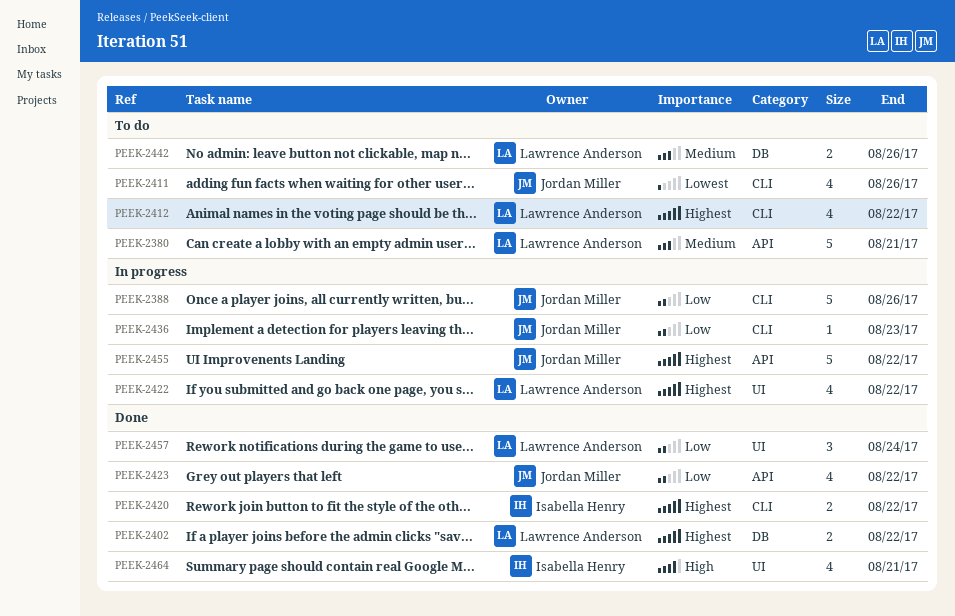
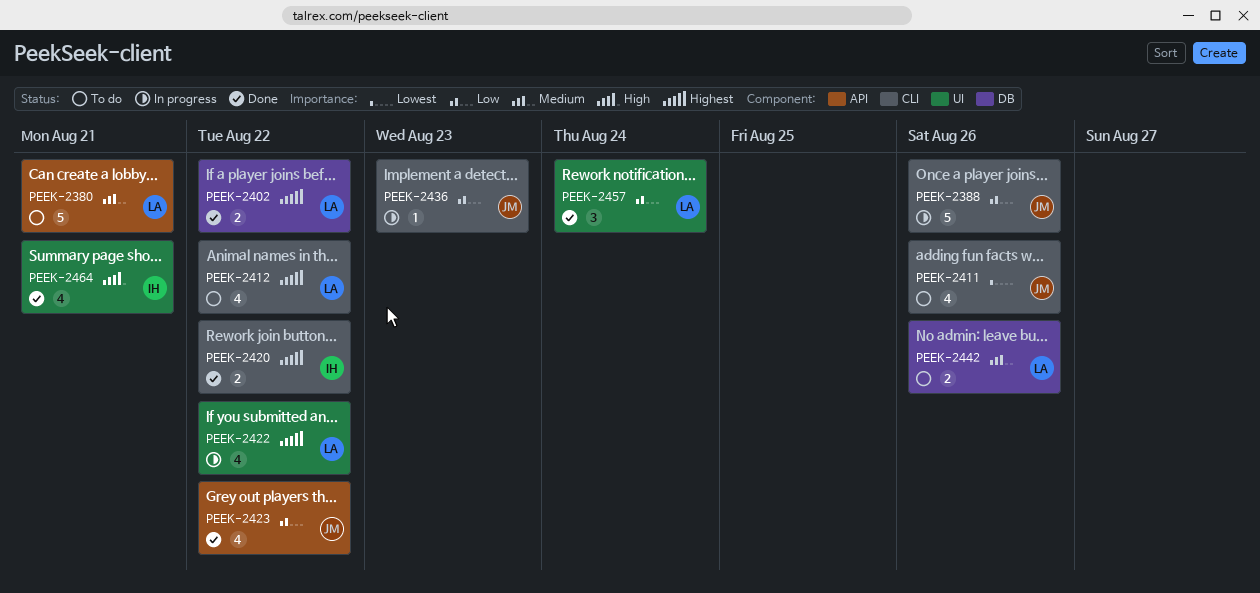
PEEK-2455: present -> none

